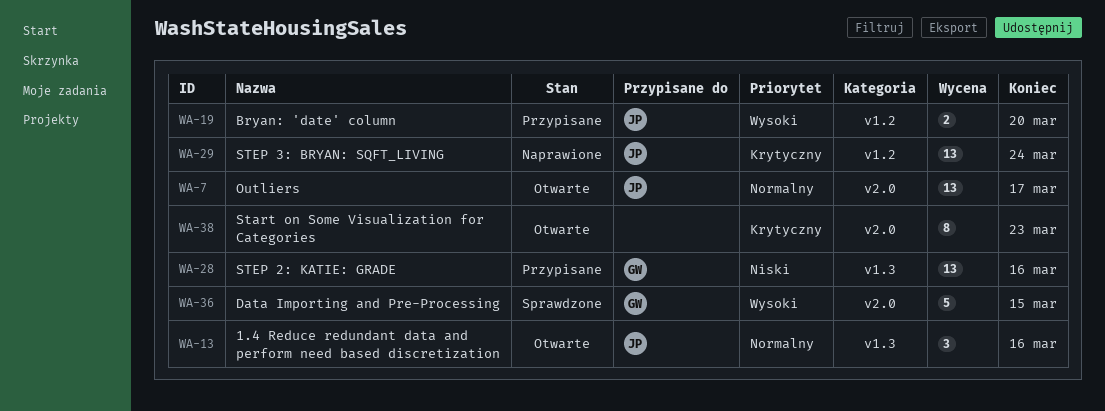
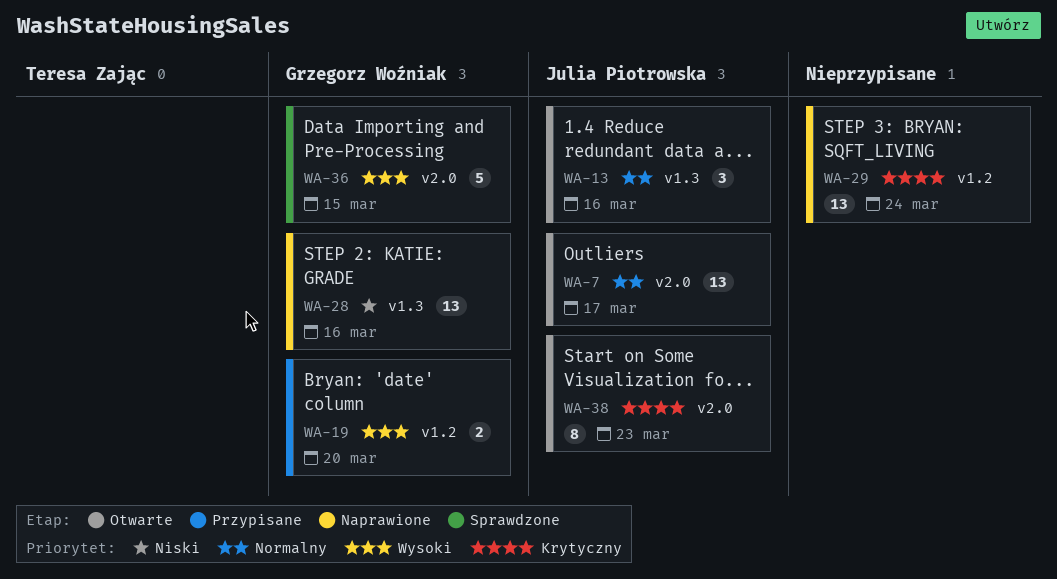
WA-19, owner: Julia Piotrowska -> Grzegorz Woźniak
WA-28, status: Przypisane -> Naprawione
WA-29, owner: Julia Piotrowska -> none
WA-38, owner: none -> Julia Piotrowska

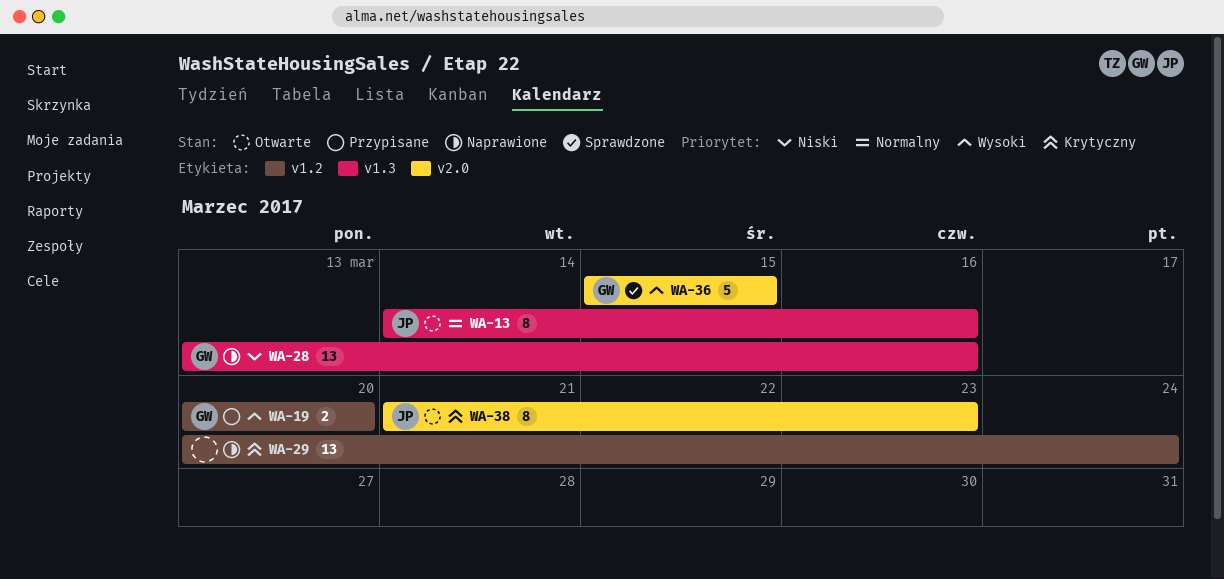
WA-7: present -> none
WA-13, estimate: 3 -> 8

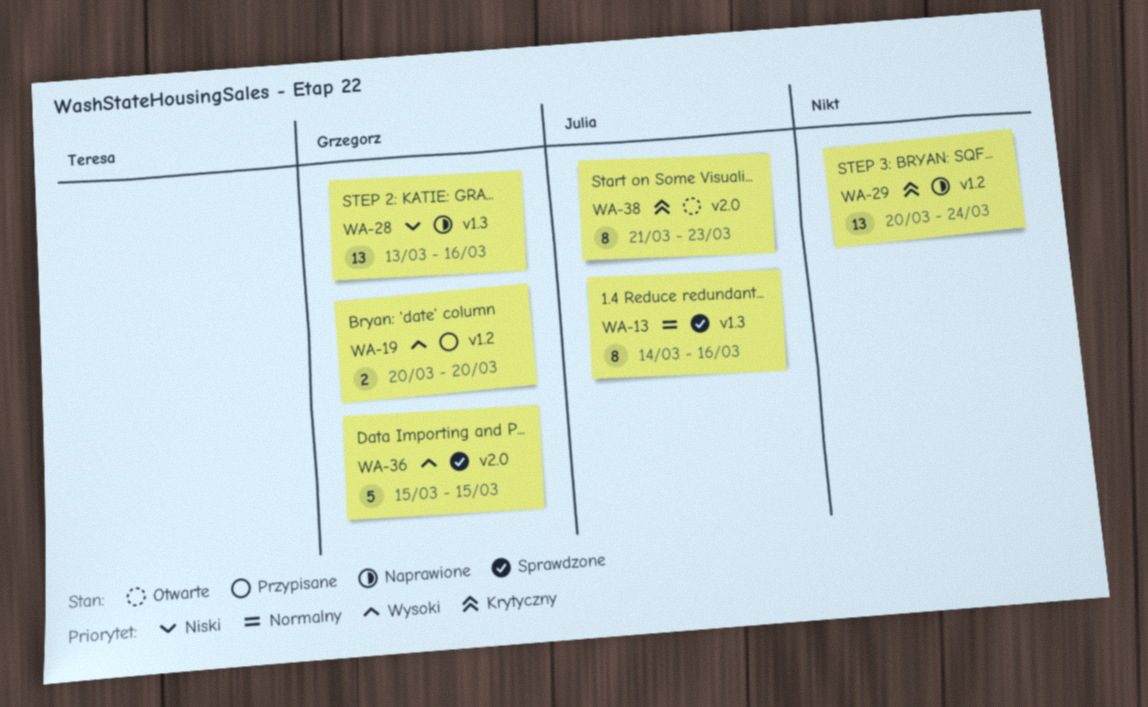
WA-13, status: Otwarte -> Sprawdzone

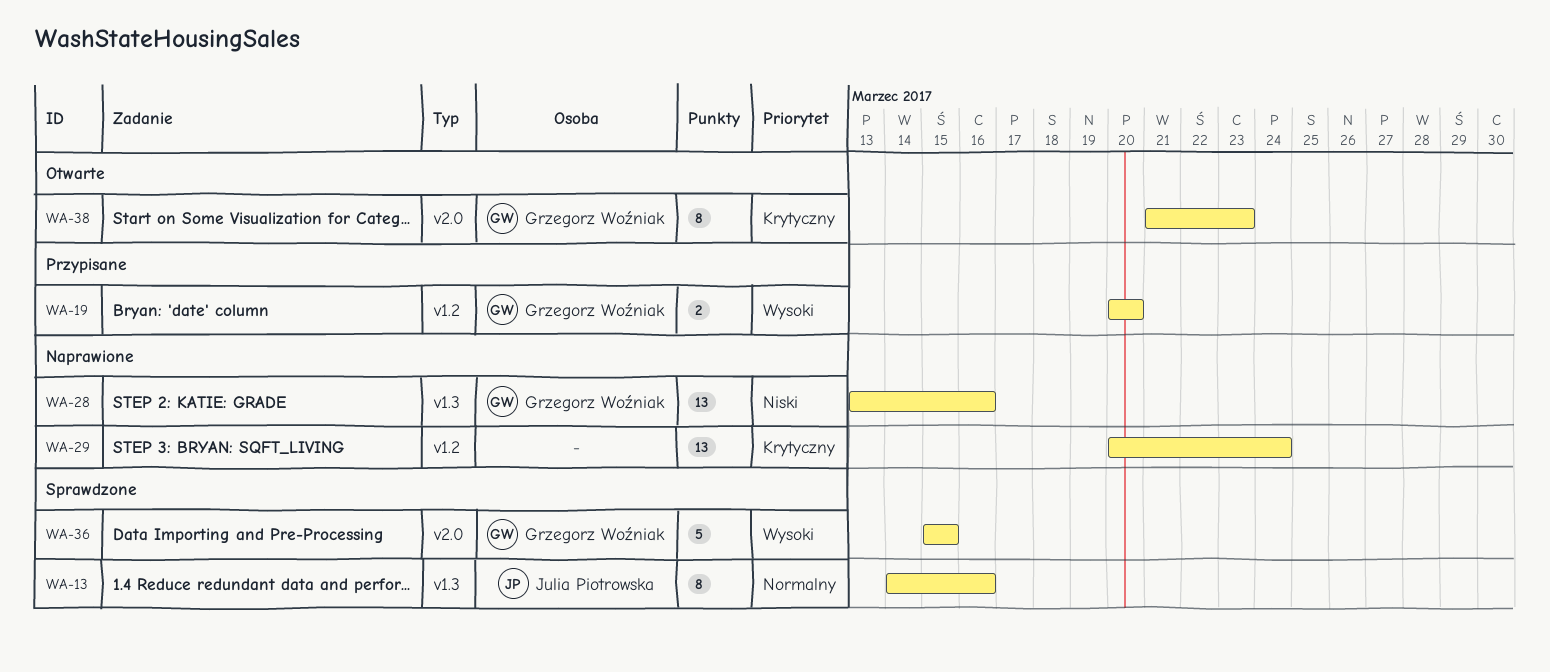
WA-38, owner: Julia Piotrowska -> Grzegorz Woźniak

